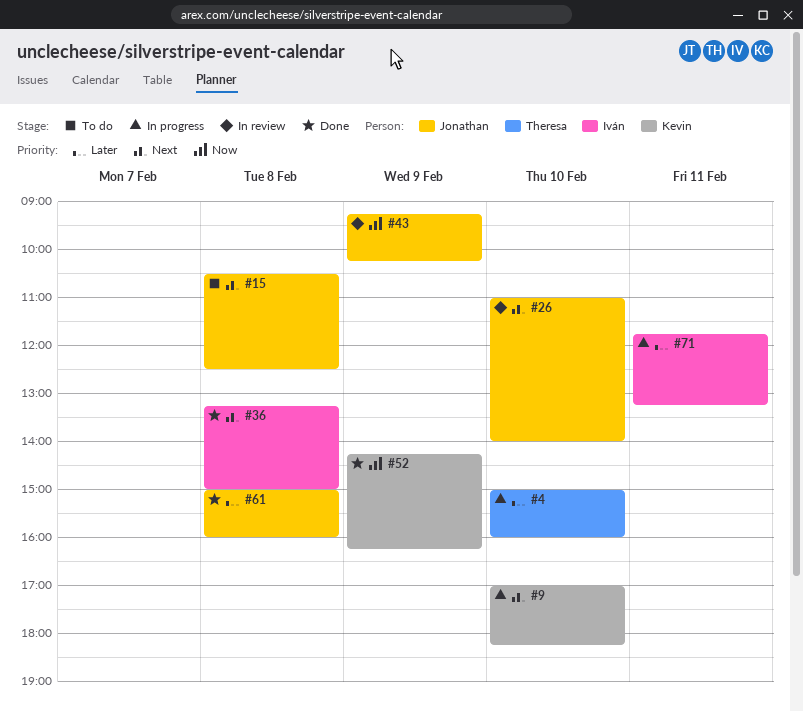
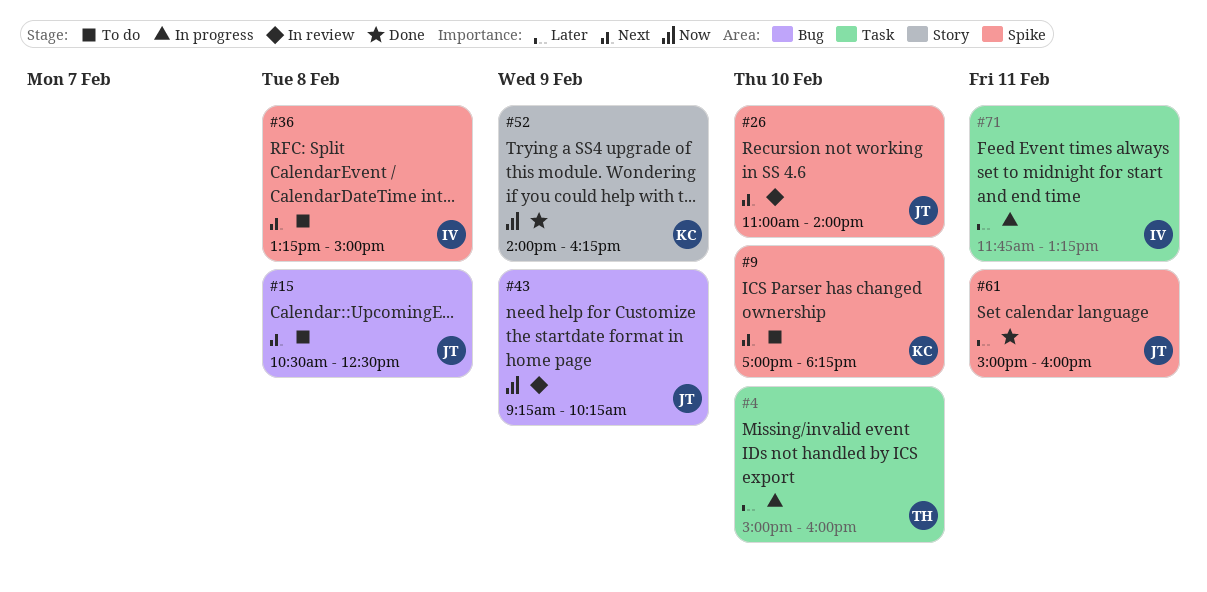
#9, status: In progress -> To do
#36, status: Done -> To do
#52, begins: 14:15 -> 14:00
#61, day: Feb 8 -> Feb 11

